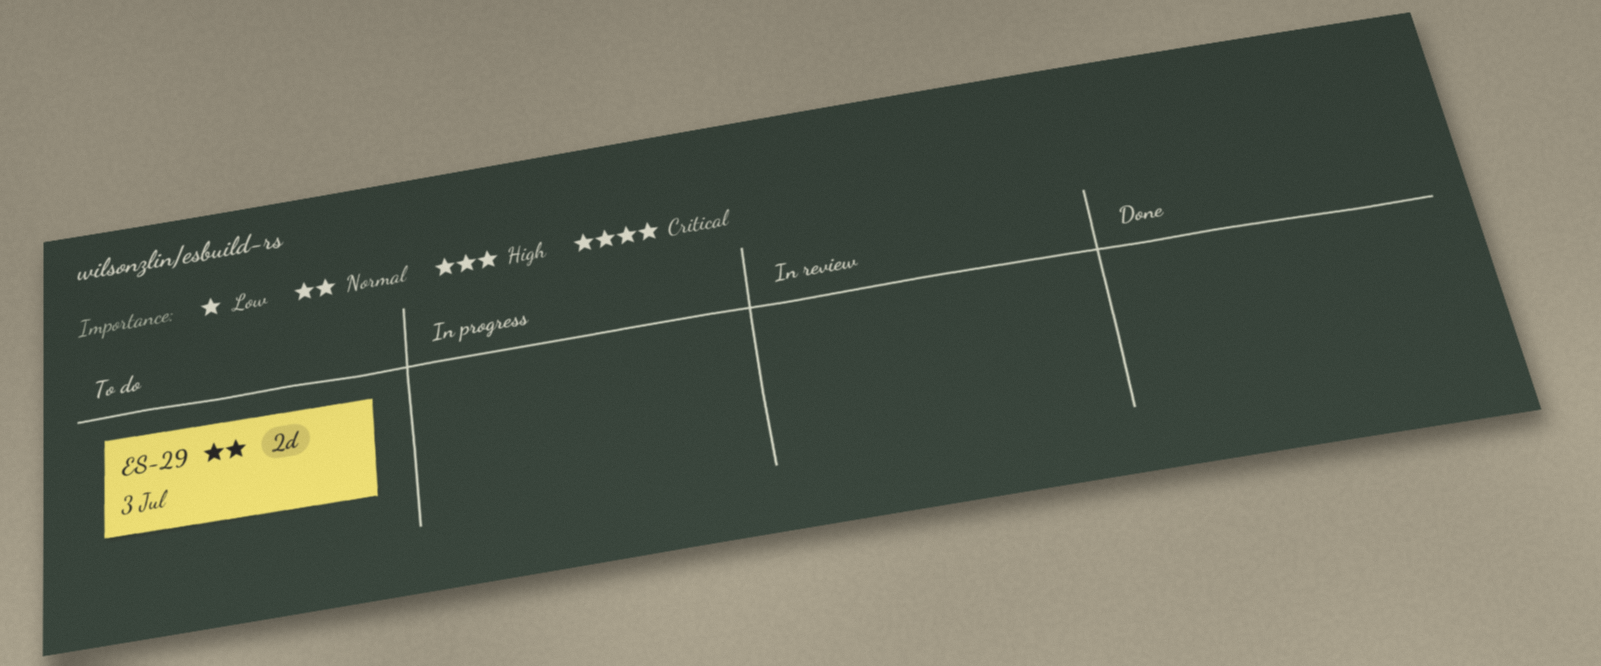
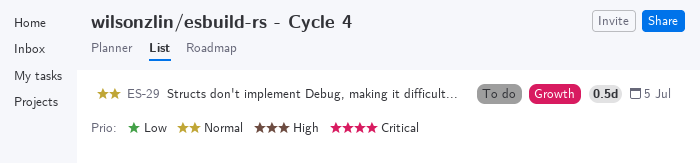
ES-29, estimate: 2d -> 0.5d
ES-29, due: Jul 3 -> Jul 5

